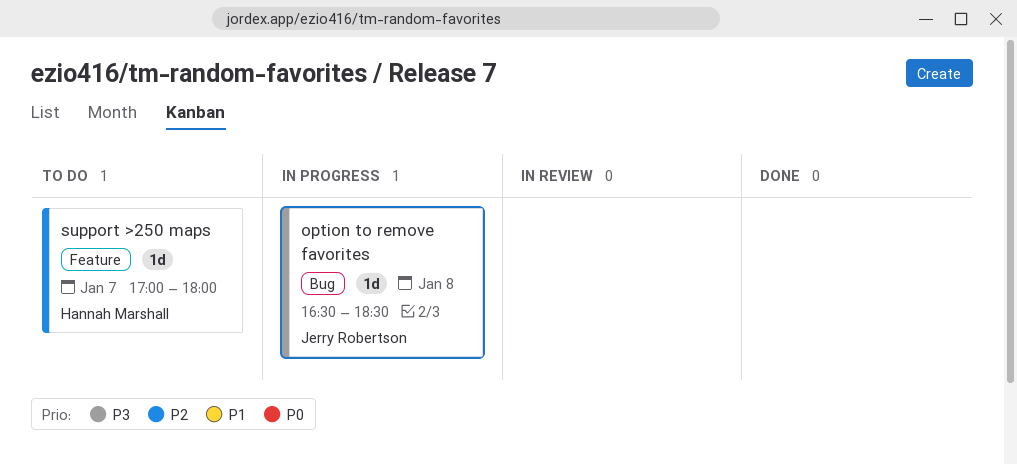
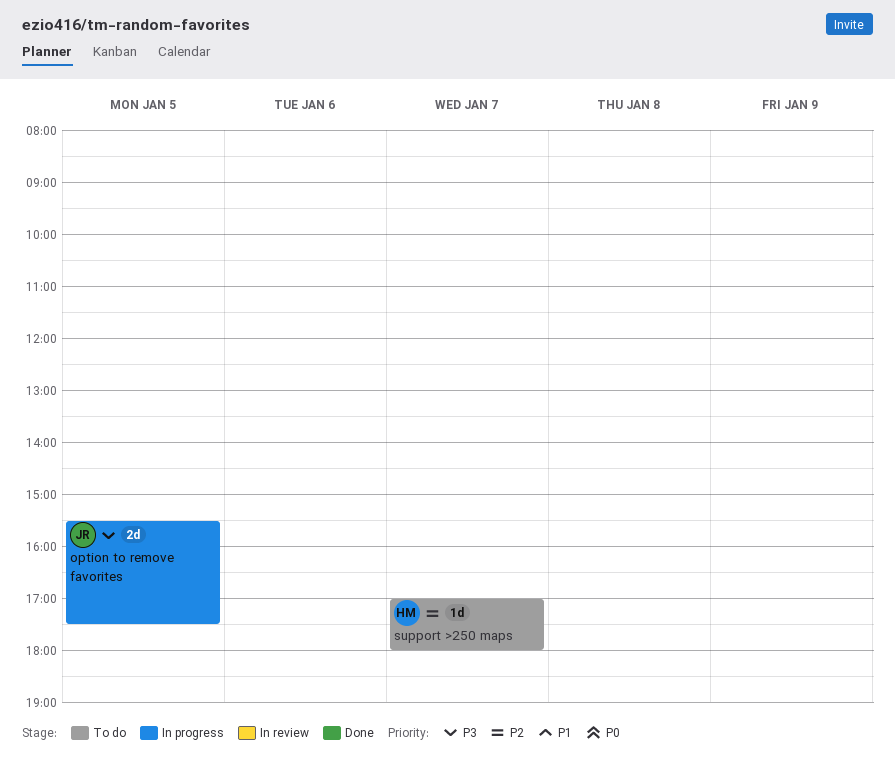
option to remove favorites, estimate: 1d -> 2d
option to remove favorites, day: Jan 8 -> Jan 5
option to remove favorites, begins: 16:30 -> 15:30
option to remove favorites, ends: 18:30 -> 17:30

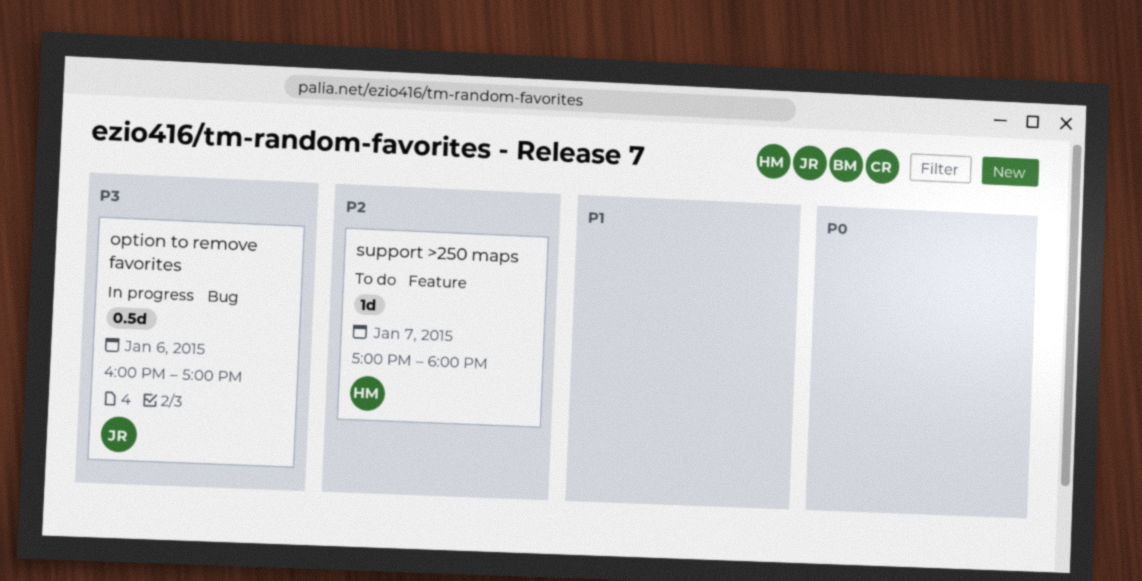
option to remove favorites, estimate: 2d -> 0.5d
option to remove favorites, day: Jan 5 -> Jan 6
option to remove favorites, begins: 15:30 -> 16:00
option to remove favorites, ends: 17:30 -> 17:00

